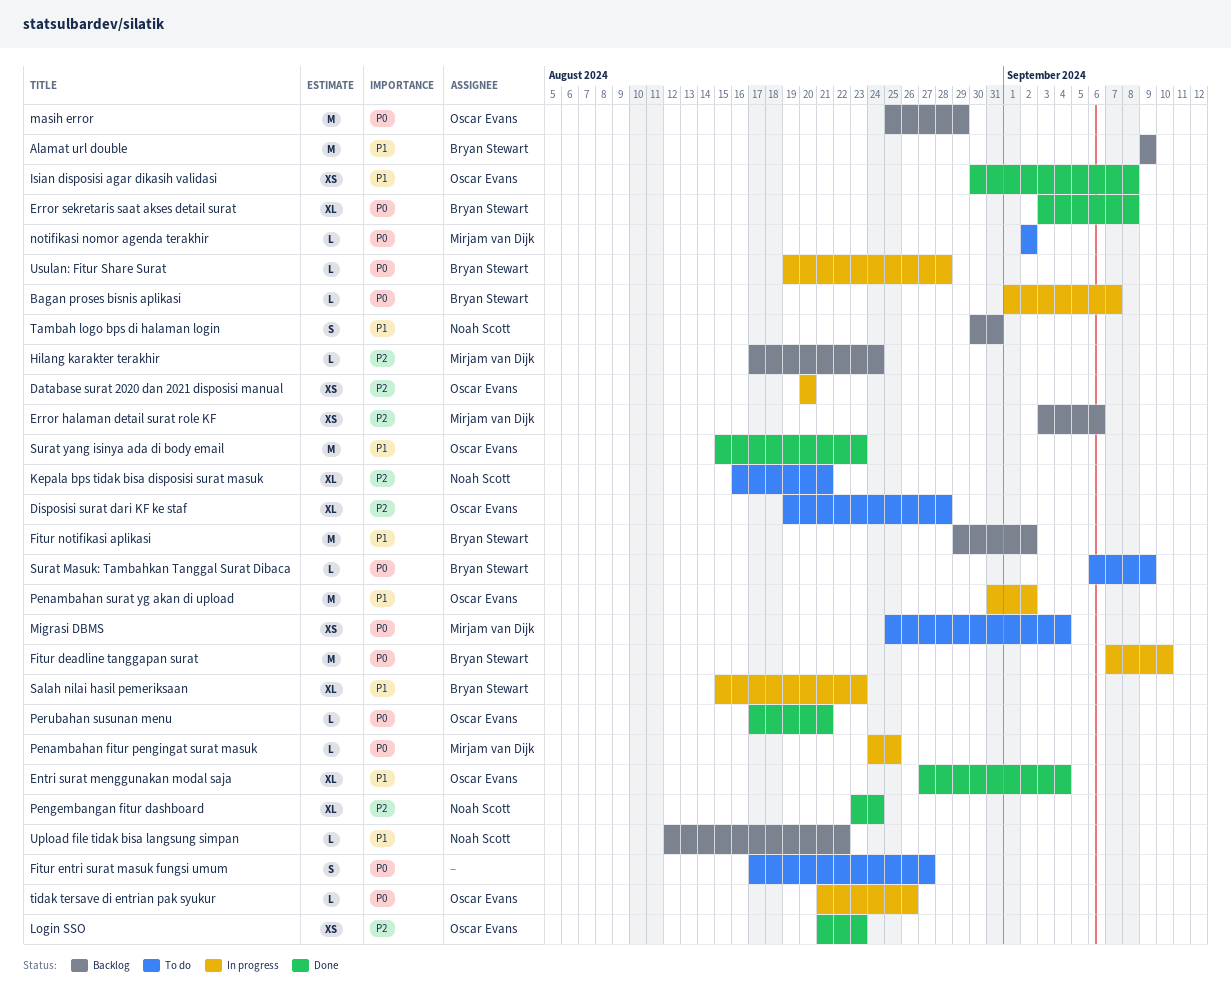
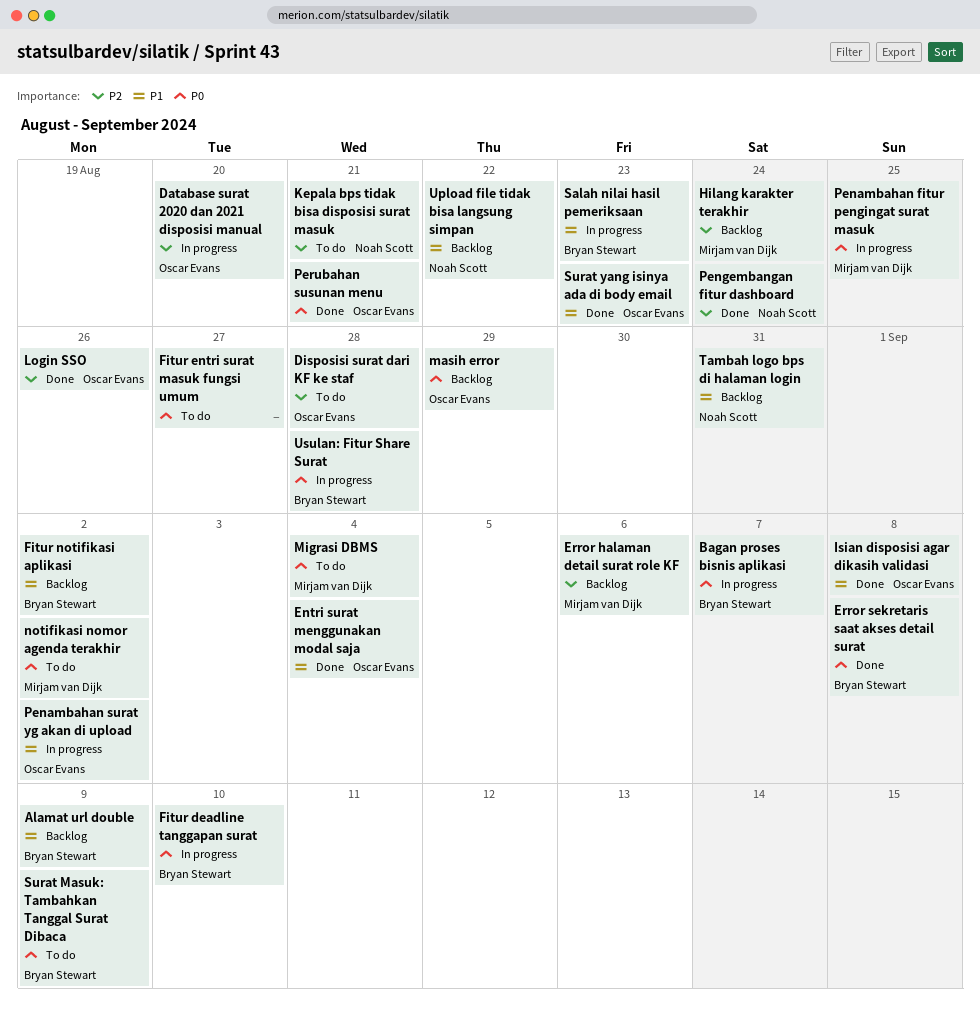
Login SSO, due: Aug 23 -> Aug 26
tidak tersave di entrian pak syukur: present -> none

